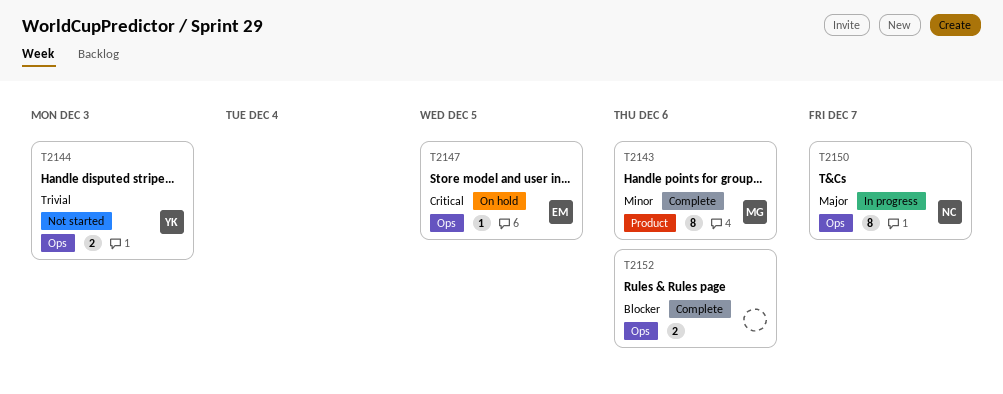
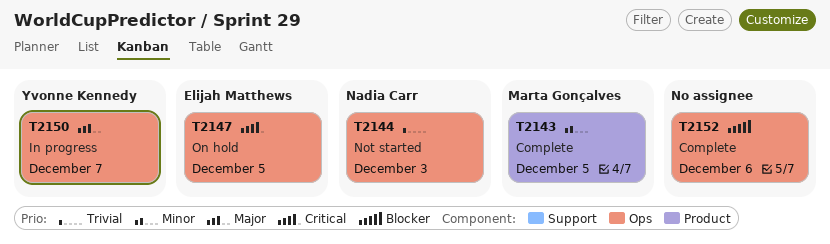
T2143, due: Dec 6 -> Dec 5
T2144, owner: Yvonne Kennedy -> Nadia Carr
T2150, owner: Nadia Carr -> Yvonne Kennedy

